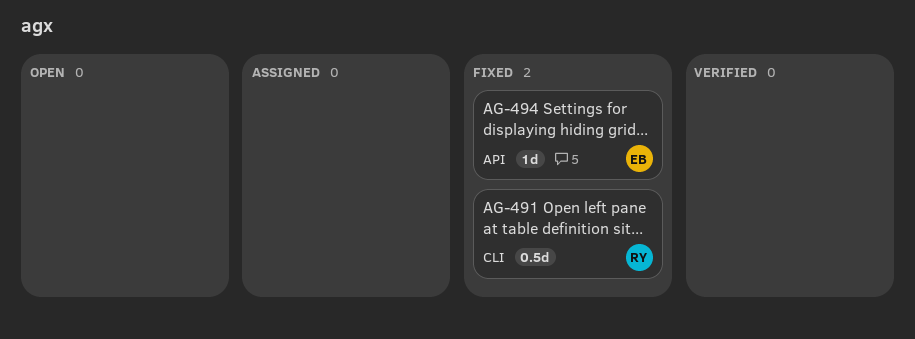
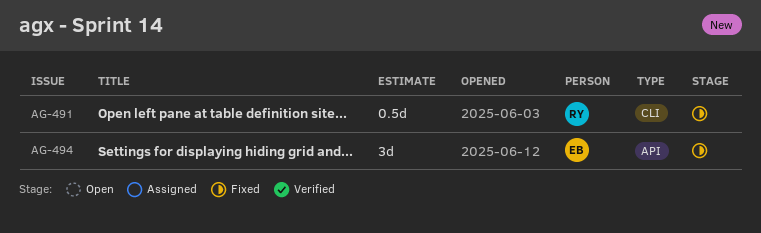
AG-494, estimate: 1d -> 3d

